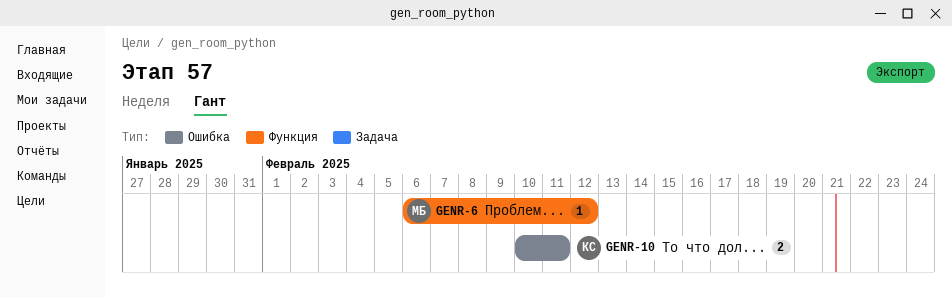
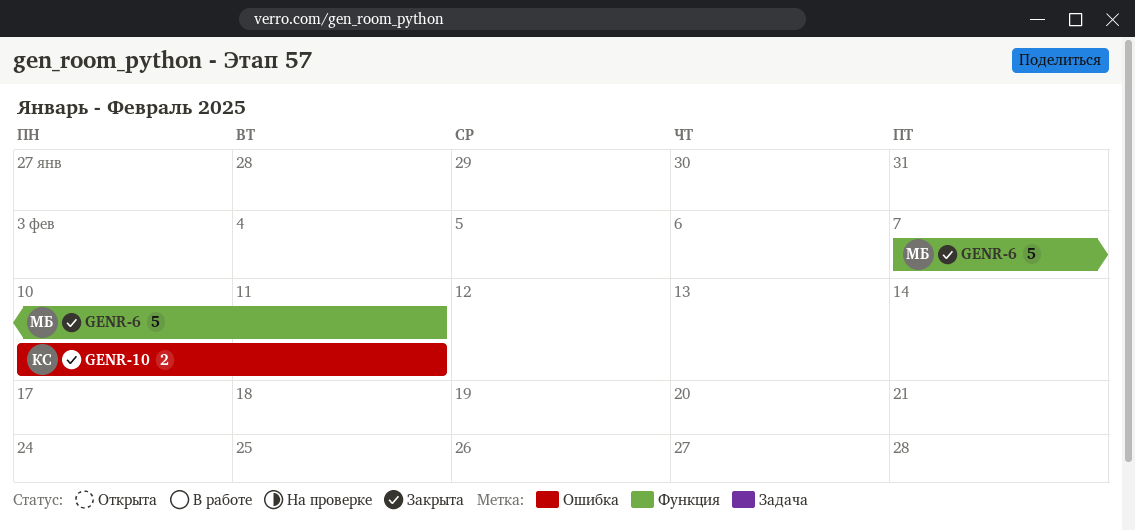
GENR-6, estimate: 1 -> 5
GENR-6, start: Feb 6 -> Feb 7
GENR-6, due: Feb 12 -> Feb 11

